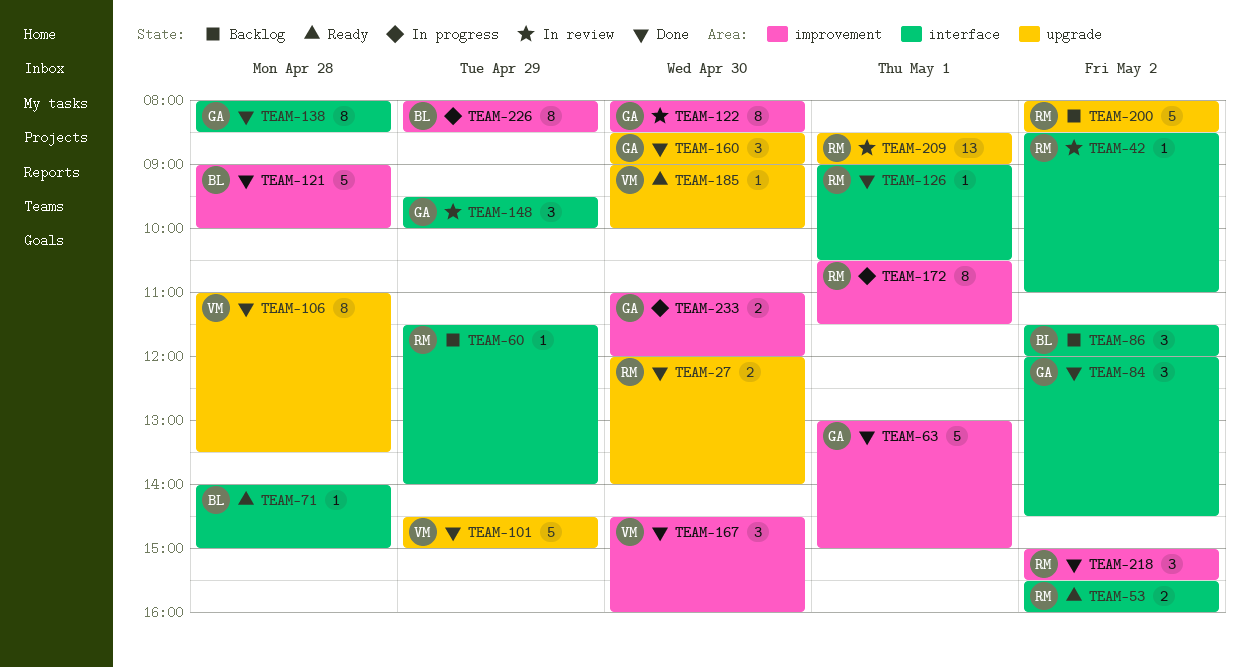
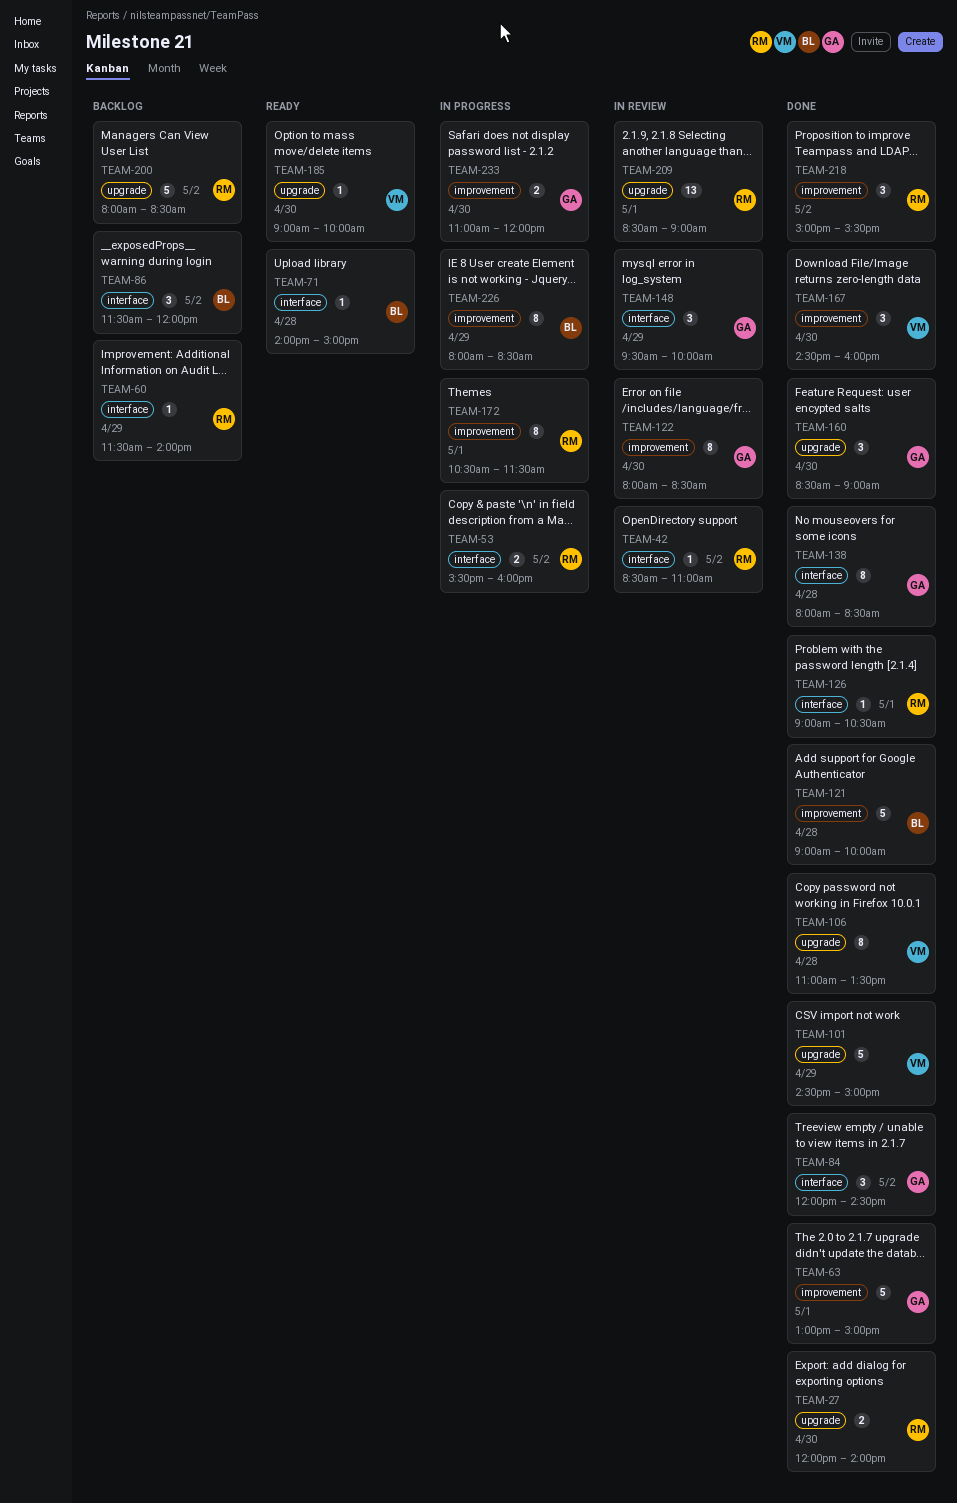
TEAM-53, status: Ready -> In progress

